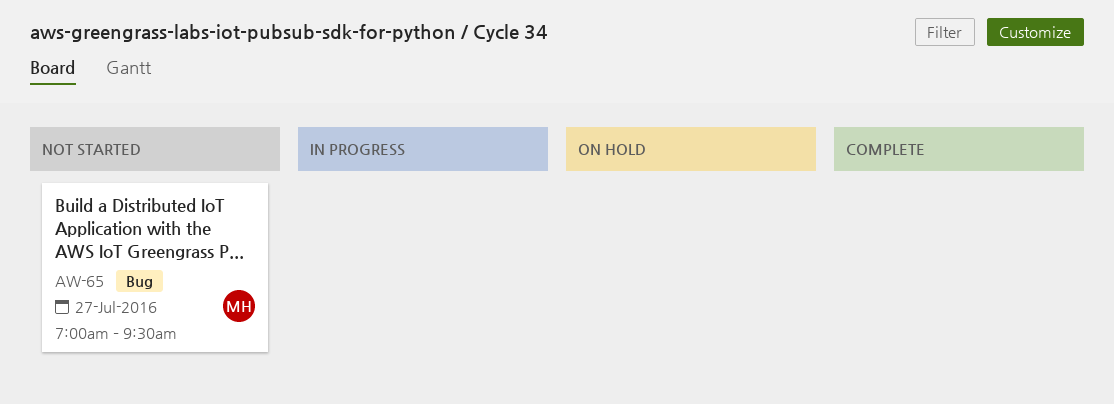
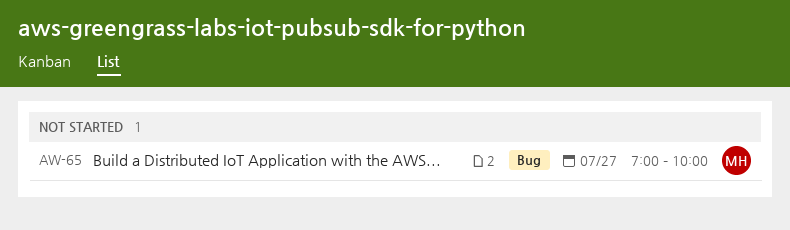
AW-65, ends: 09:30 -> 10:00

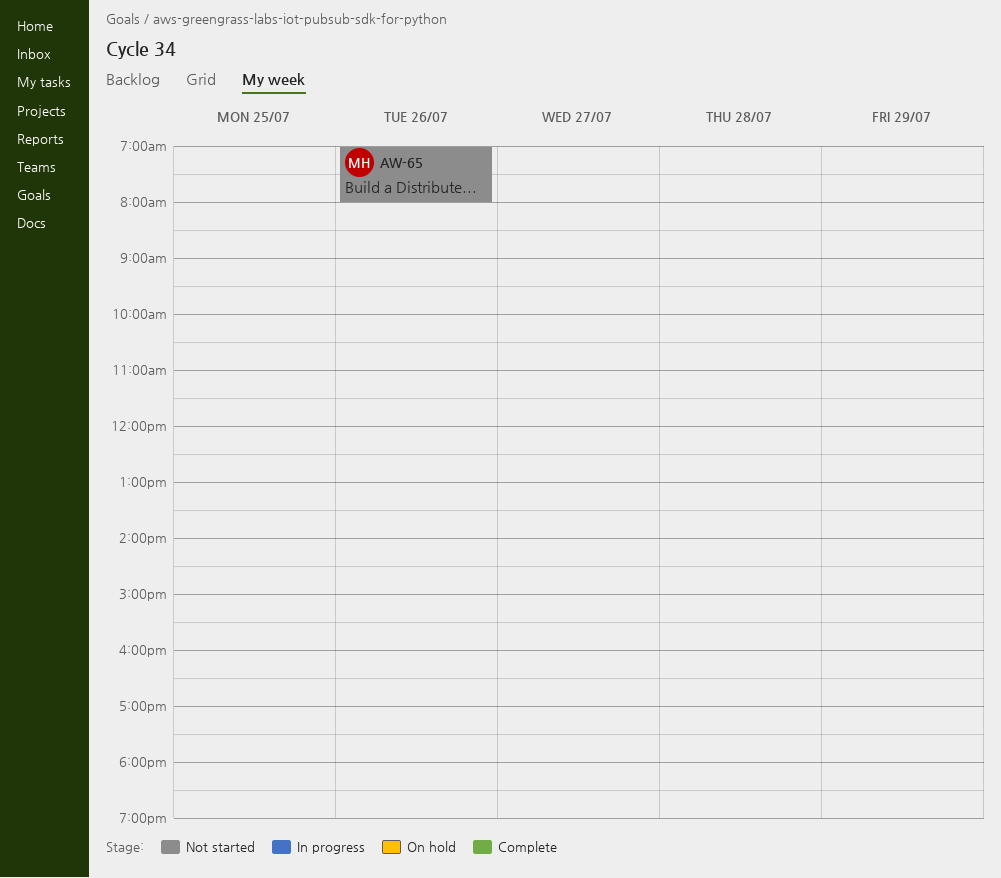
AW-65, day: Jul 27 -> Jul 26
AW-65, ends: 10:00 -> 08:00

